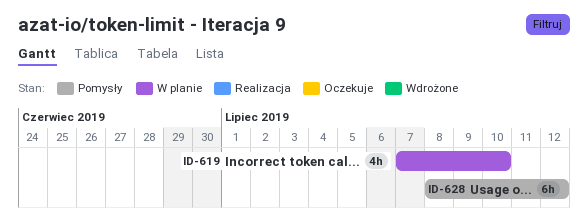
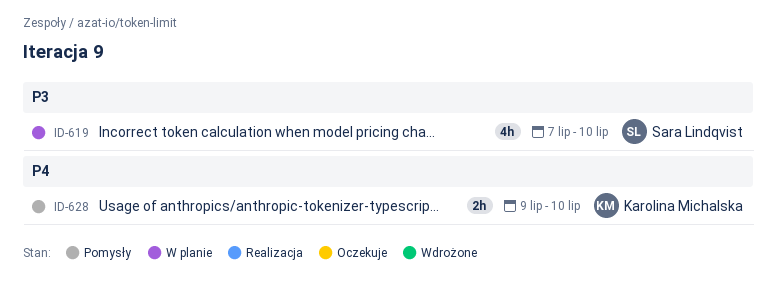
ID-628, estimate: 6h -> 2h
ID-628, start: Jul 8 -> Jul 9
ID-628, due: Jul 12 -> Jul 10

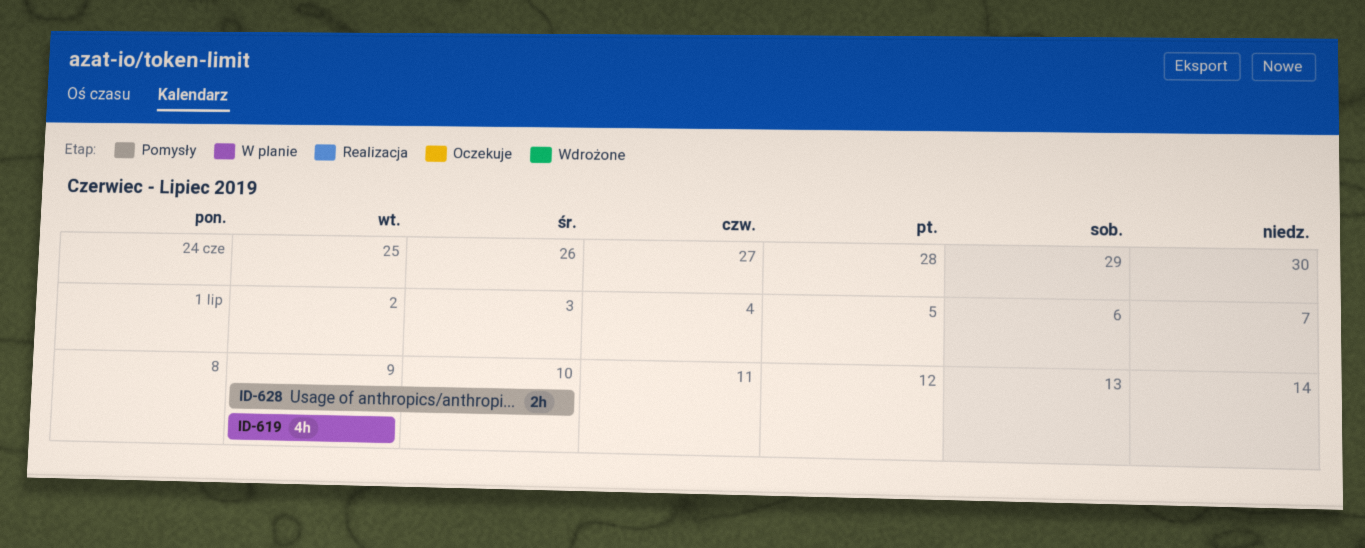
ID-619, start: Jul 7 -> Jul 9
ID-619, due: Jul 10 -> Jul 9

